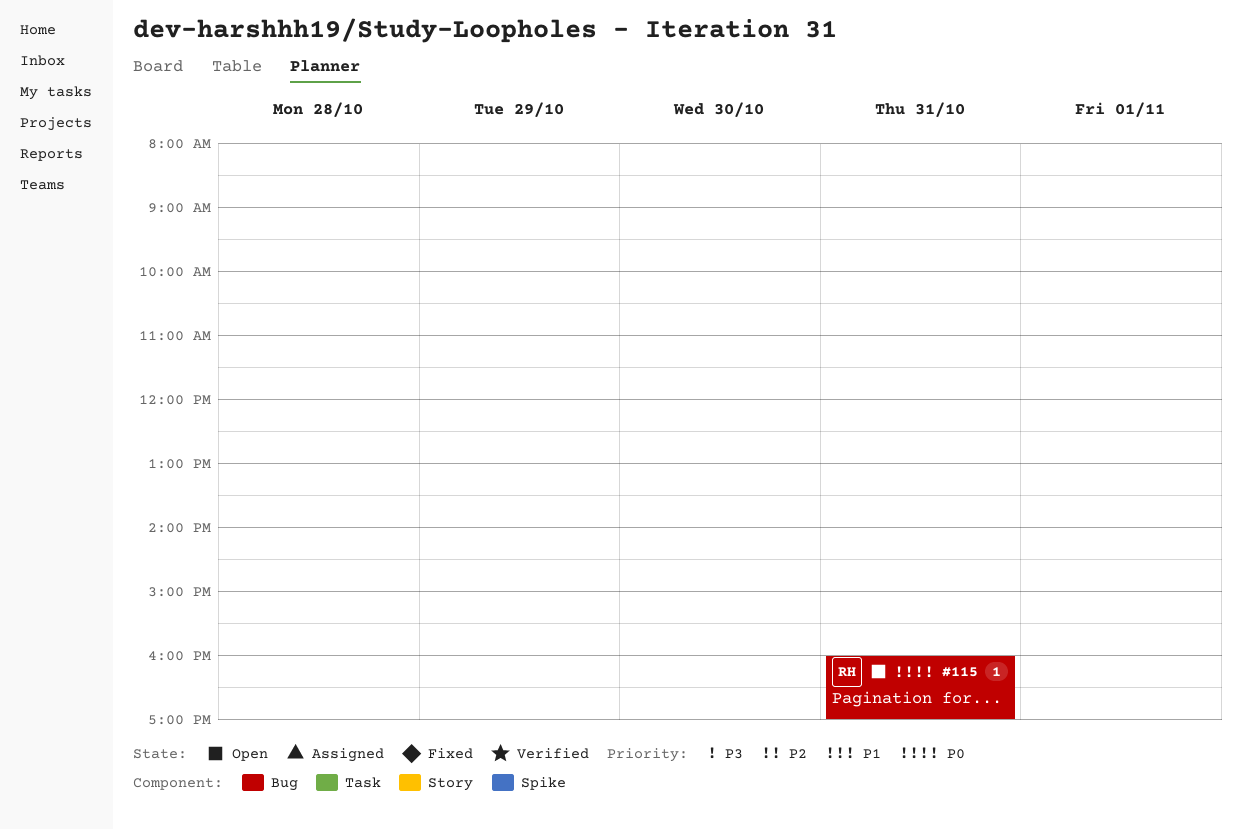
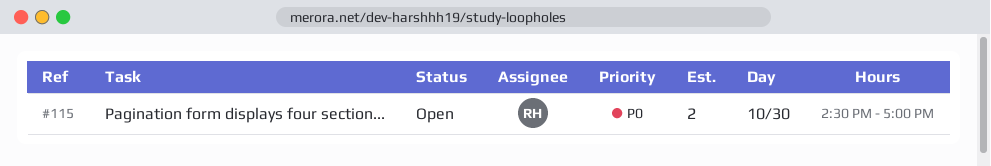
#115, estimate: 1 -> 2
#115, day: Oct 31 -> Oct 30
#115, begins: 16:00 -> 14:30

